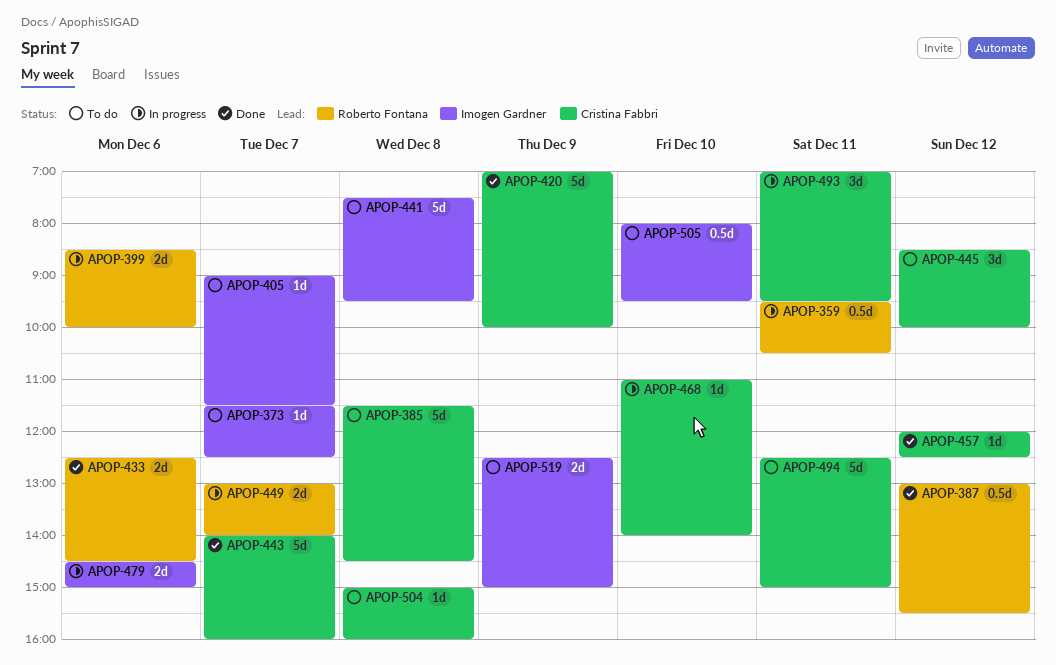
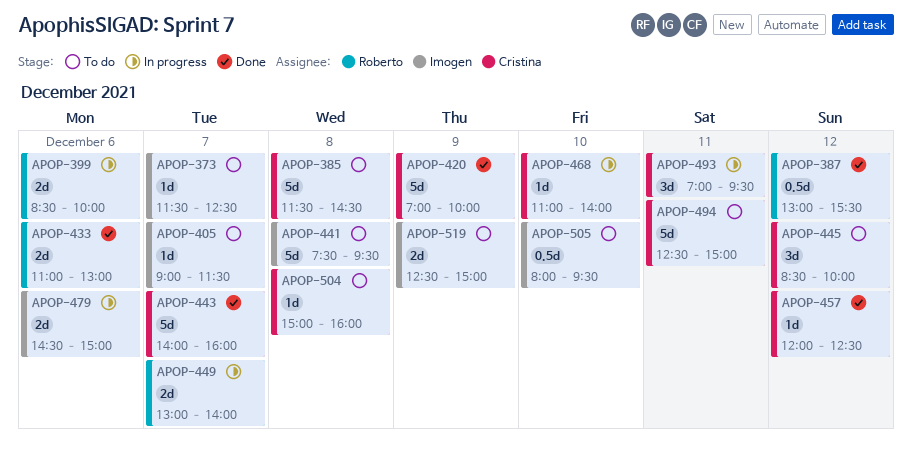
APOP-359: present -> none
APOP-433, begins: 12:30 -> 11:00
APOP-433, ends: 14:30 -> 13:00

